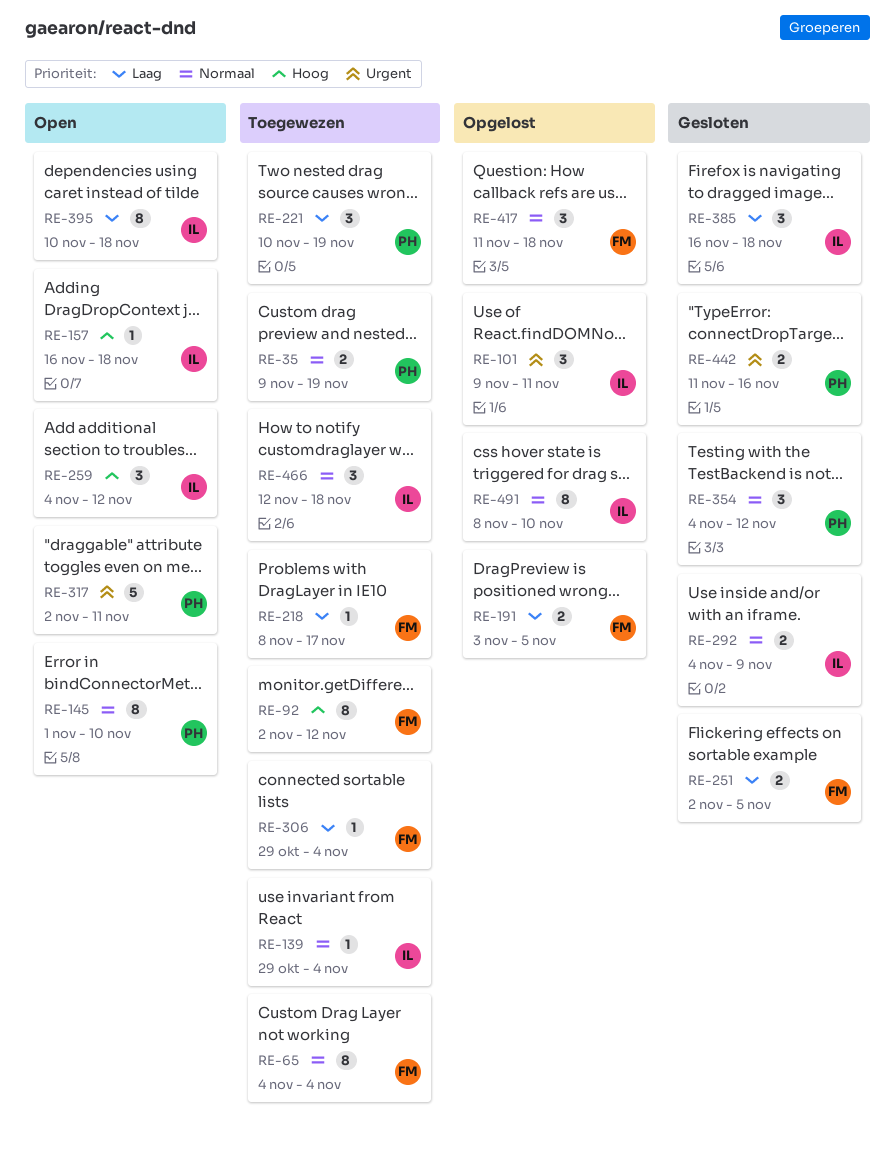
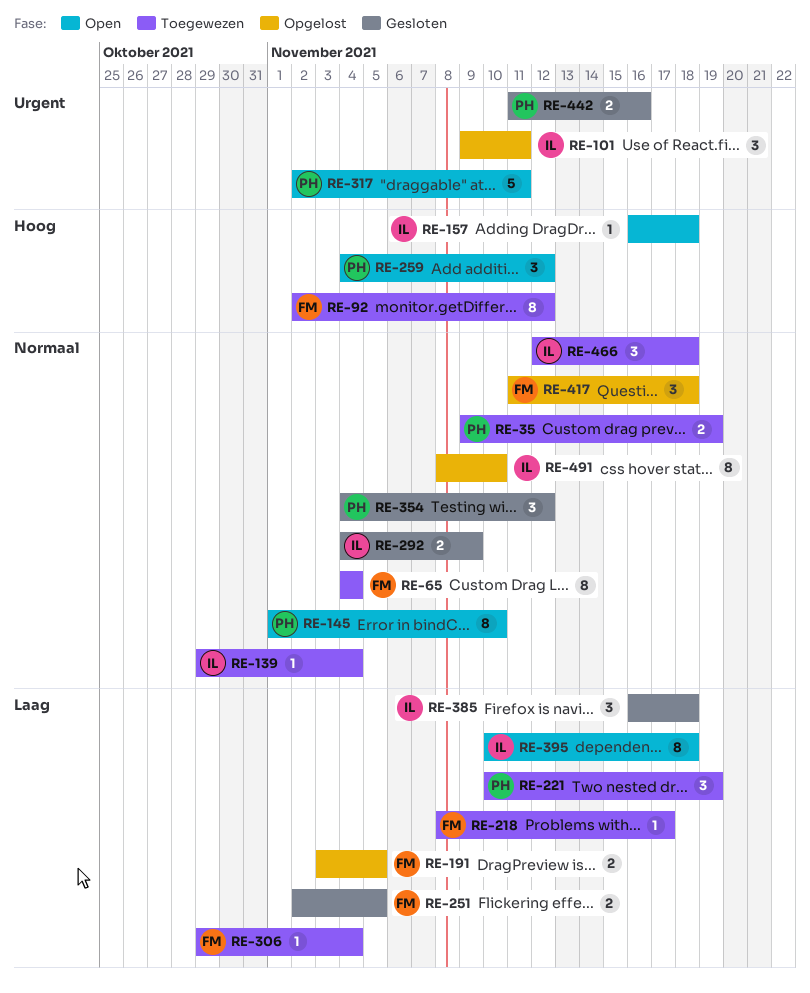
RE-259, owner: IL -> PH

